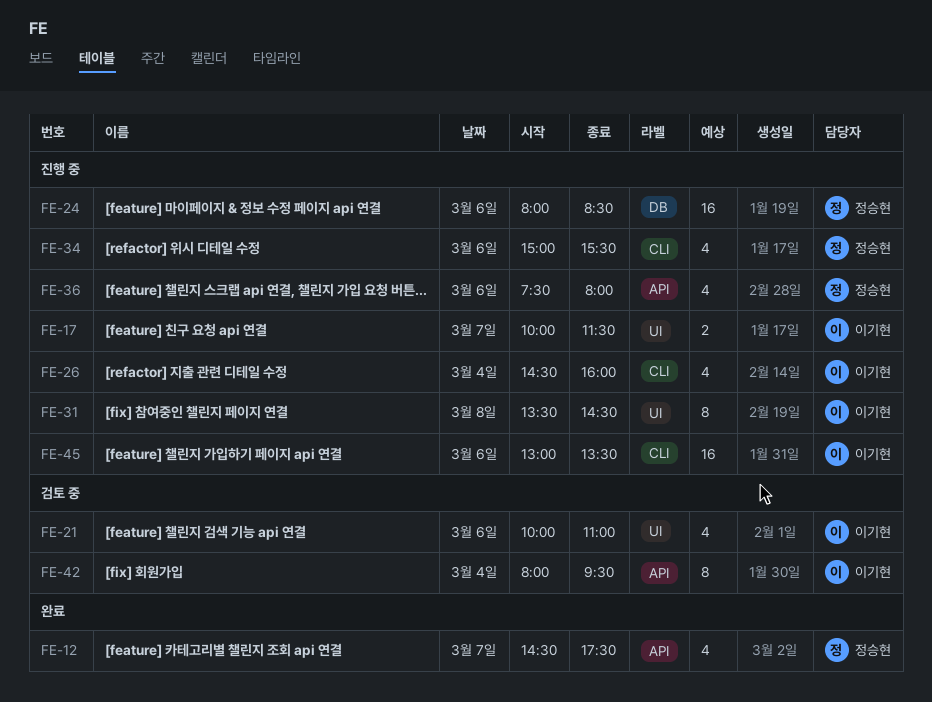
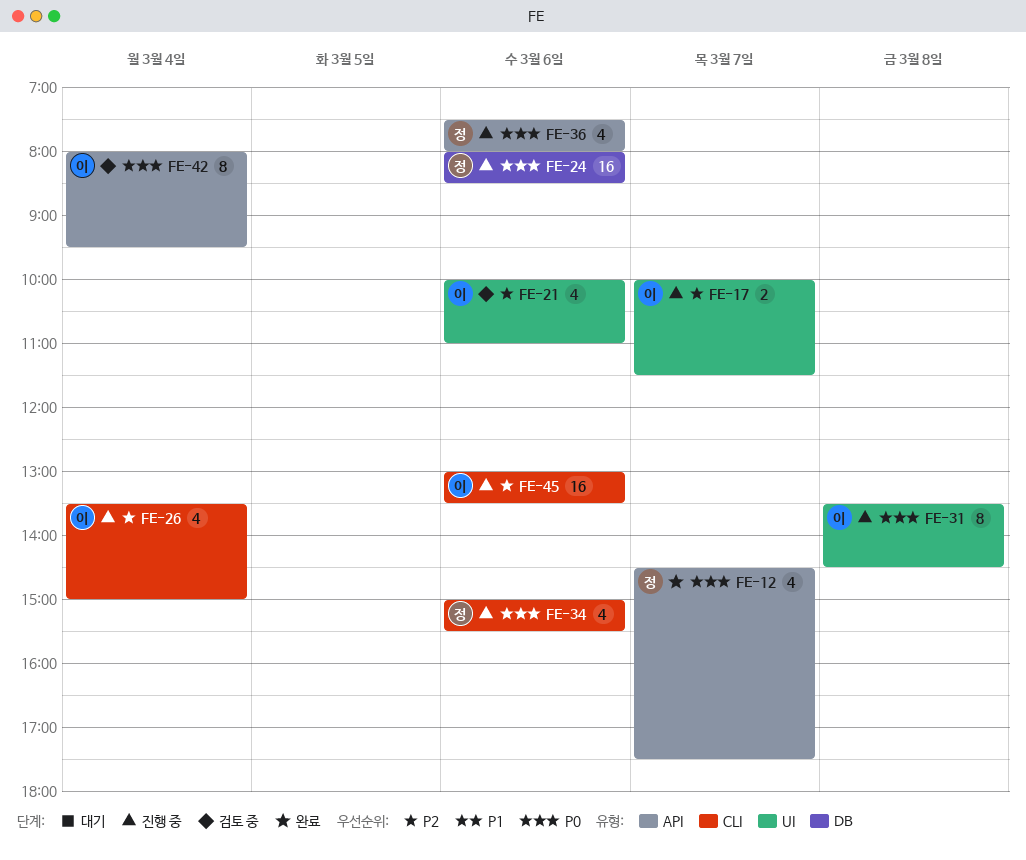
FE-26, begins: 14:30 -> 13:30
FE-26, ends: 16:00 -> 15:00

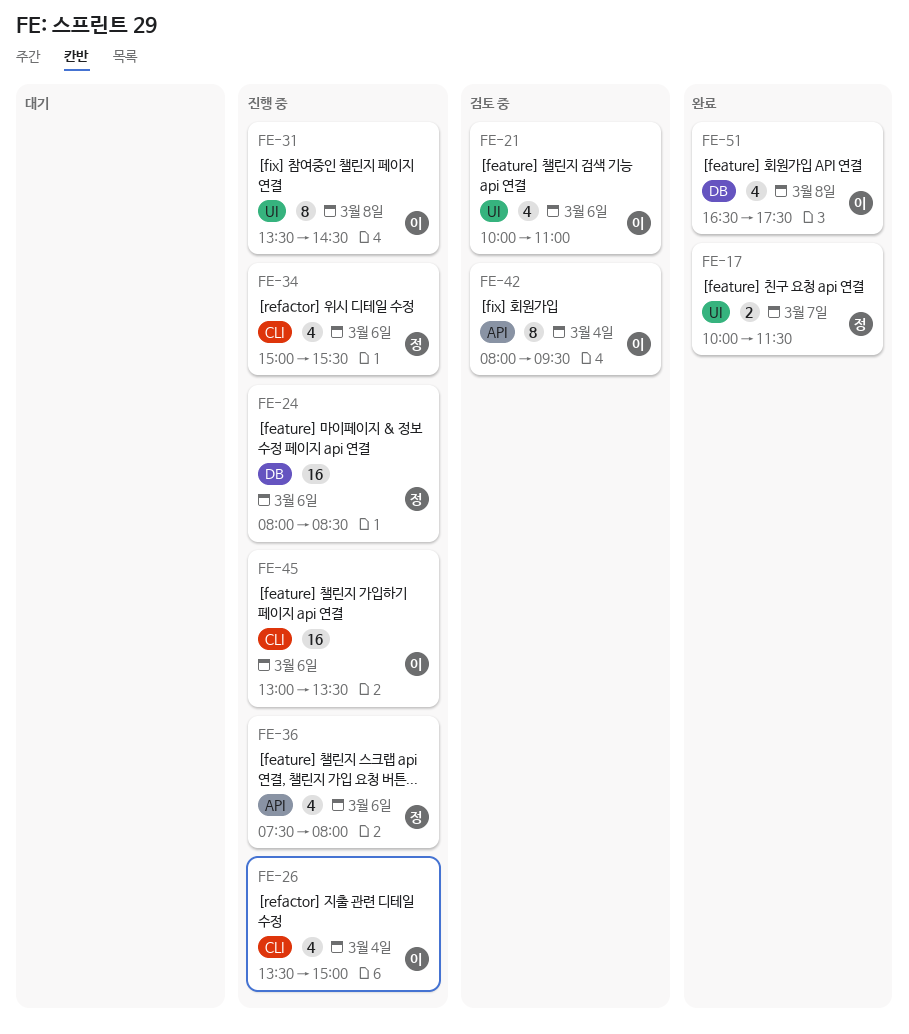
FE-12: present -> none
FE-17, status: 진행 중 -> 완료
FE-17, owner: 이 -> 정
FE-51: none -> present

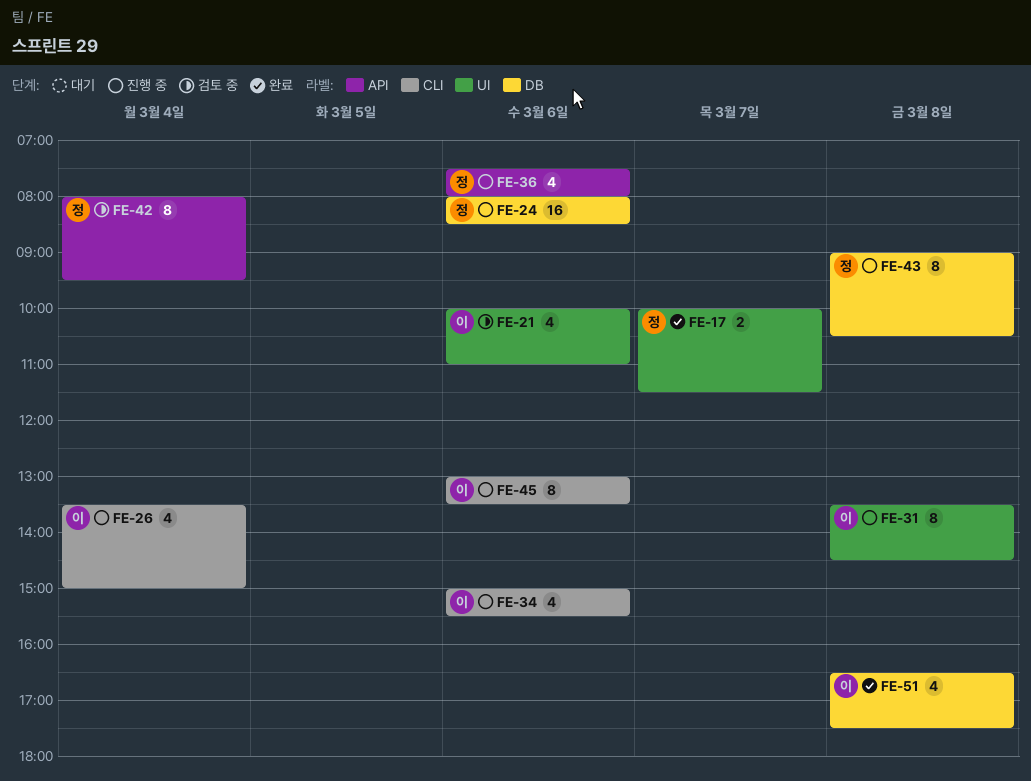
FE-34, owner: 정 -> 이
FE-42, owner: 이 -> 정
FE-43: none -> present
FE-45, estimate: 16 -> 8

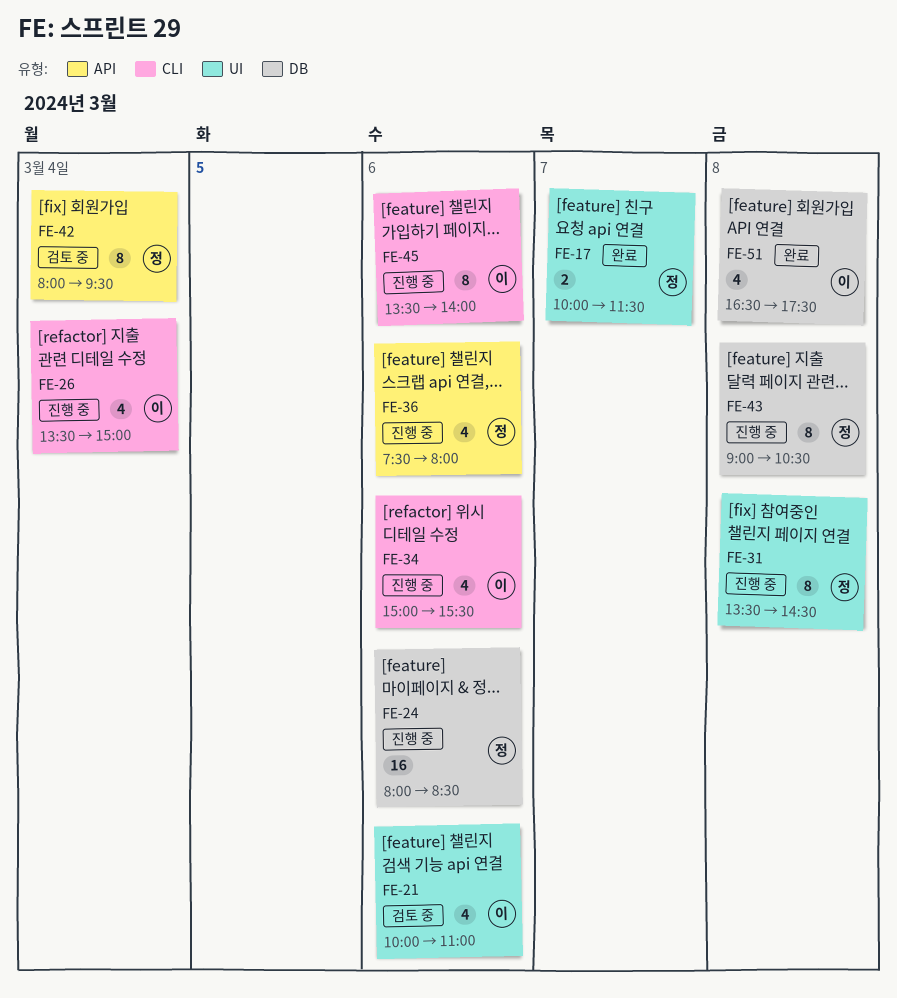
FE-31, owner: 이 -> 정
FE-45, begins: 13:00 -> 13:30
FE-45, ends: 13:30 -> 14:00

